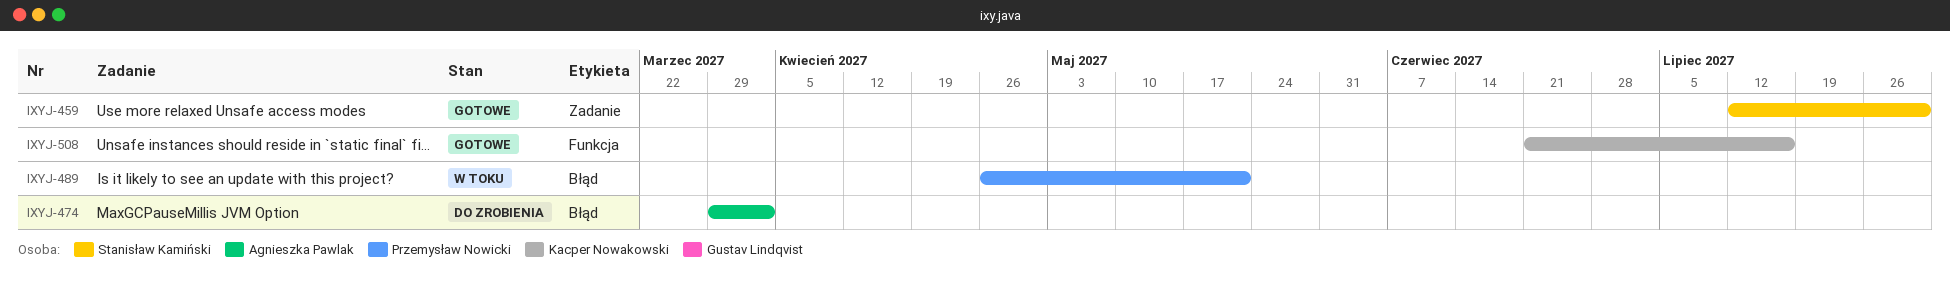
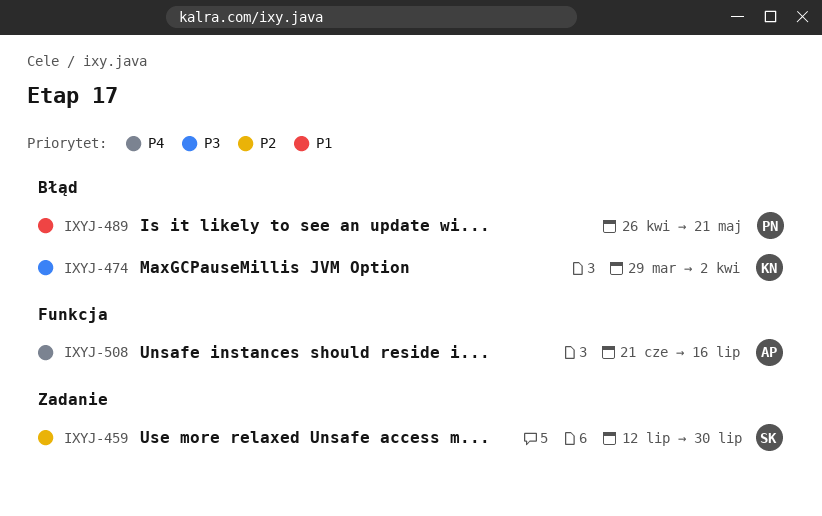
IXYJ-474, owner: Agnieszka Pawlak -> Kacper Nowakowski
IXYJ-508, owner: Kacper Nowakowski -> Agnieszka Pawlak

